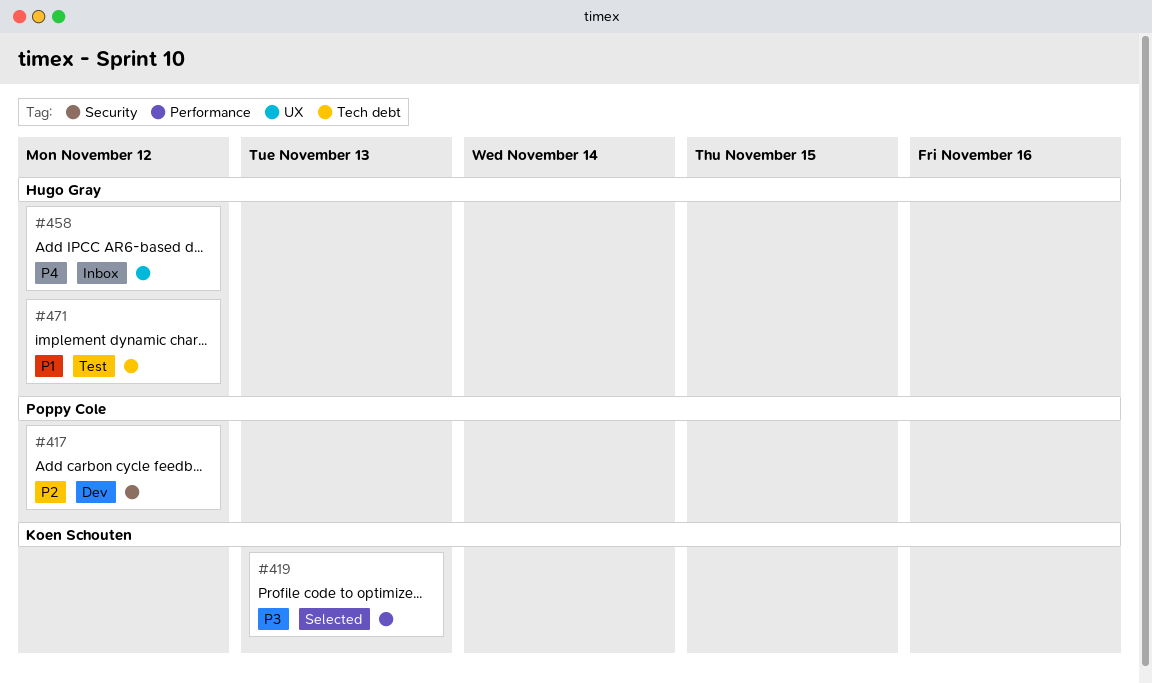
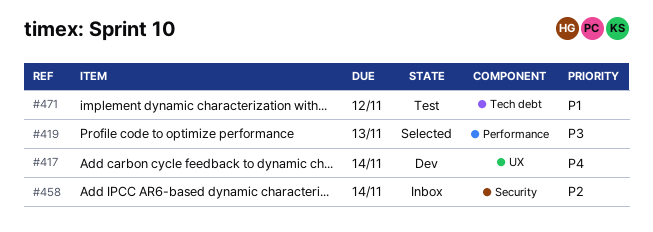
#417, priority: P2 -> P4
#417, label: Security -> UX
#417, due: Nov 12 -> Nov 14
#458, priority: P4 -> P2
#458, label: UX -> Security
#458, due: Nov 12 -> Nov 14

